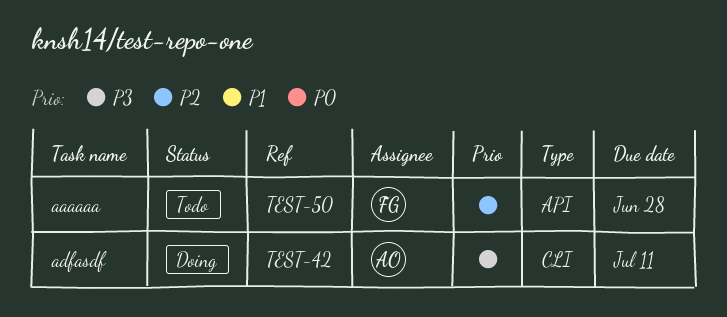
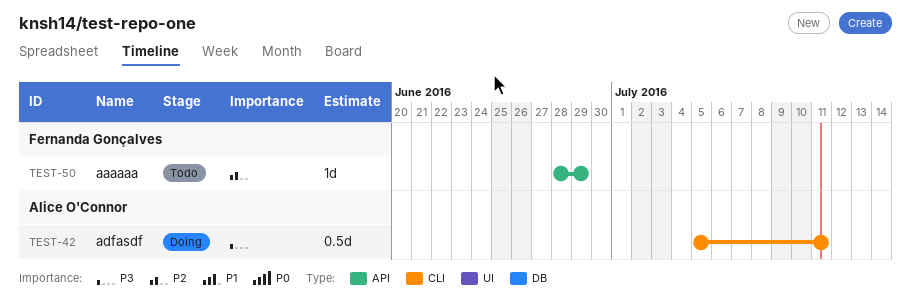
TEST-50, due: Jun 28 -> Jun 29

